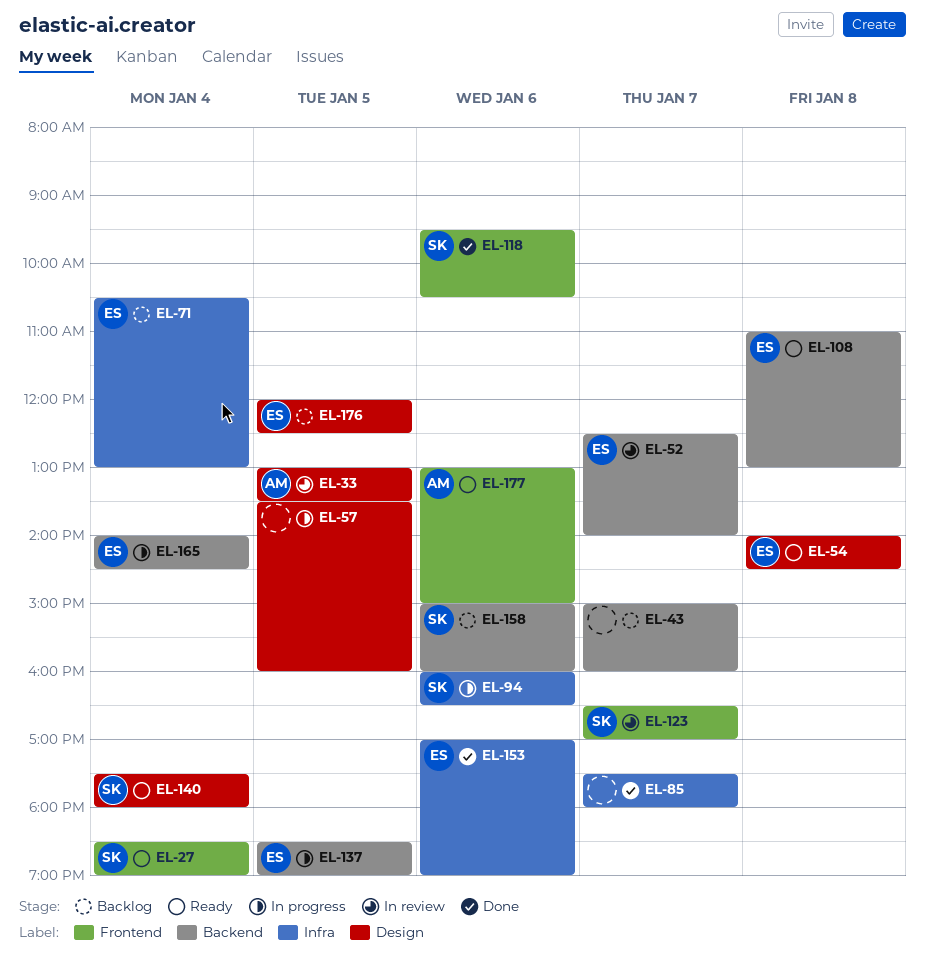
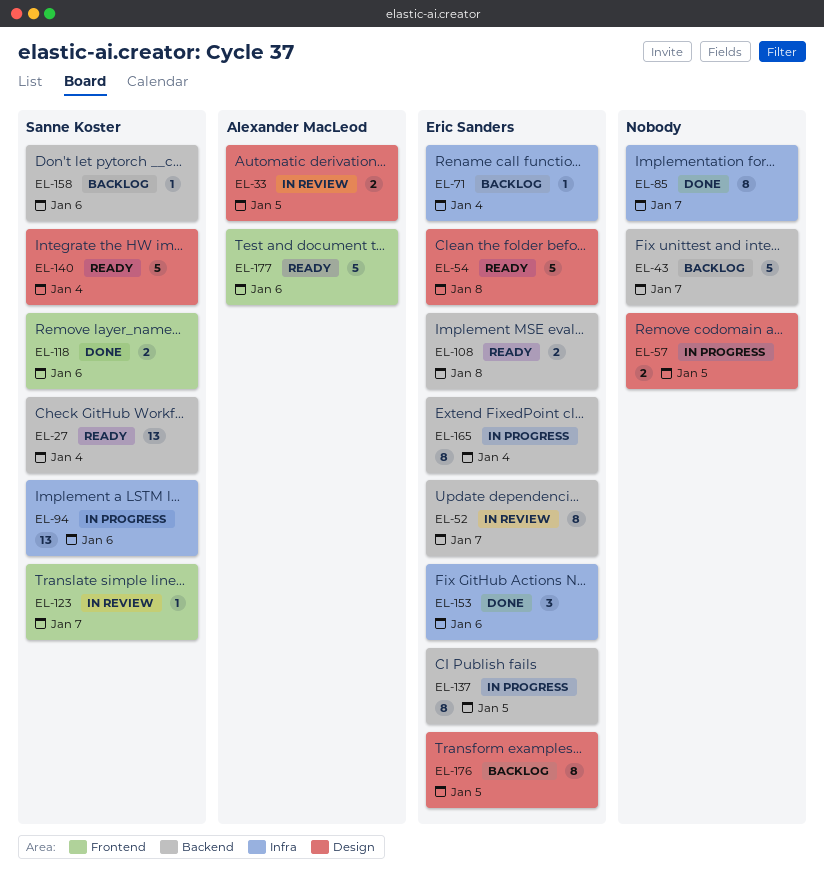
EL-27, label: Frontend -> Backend

